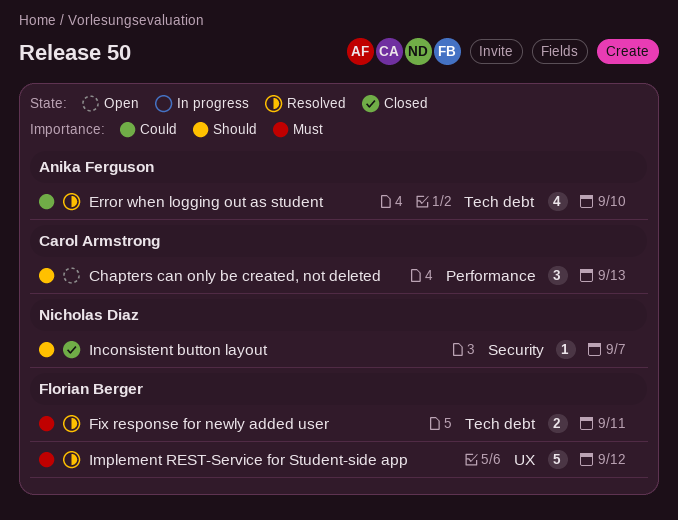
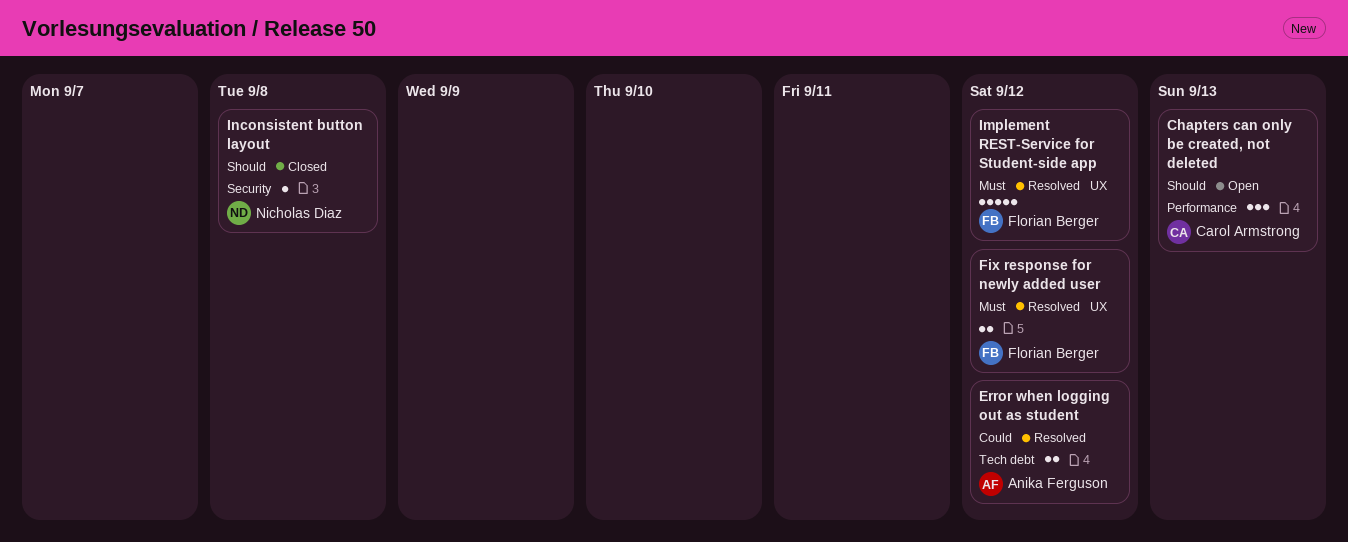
Error when logging out as student, estimate: 4 -> 2
Error when logging out as student, due: Sep 10 -> Sep 12
Fix response for newly added user, label: Tech debt -> UX
Fix response for newly added user, due: Sep 11 -> Sep 12
Inconsistent button layout, due: Sep 7 -> Sep 8

